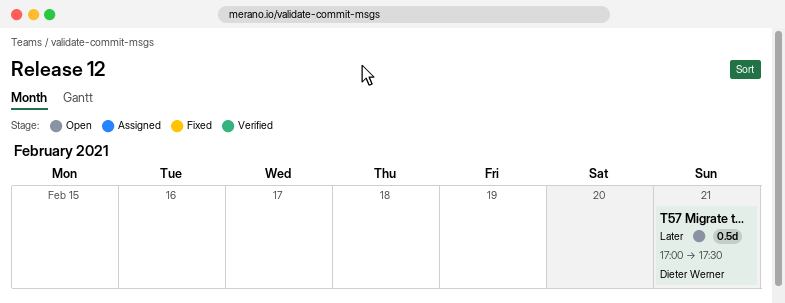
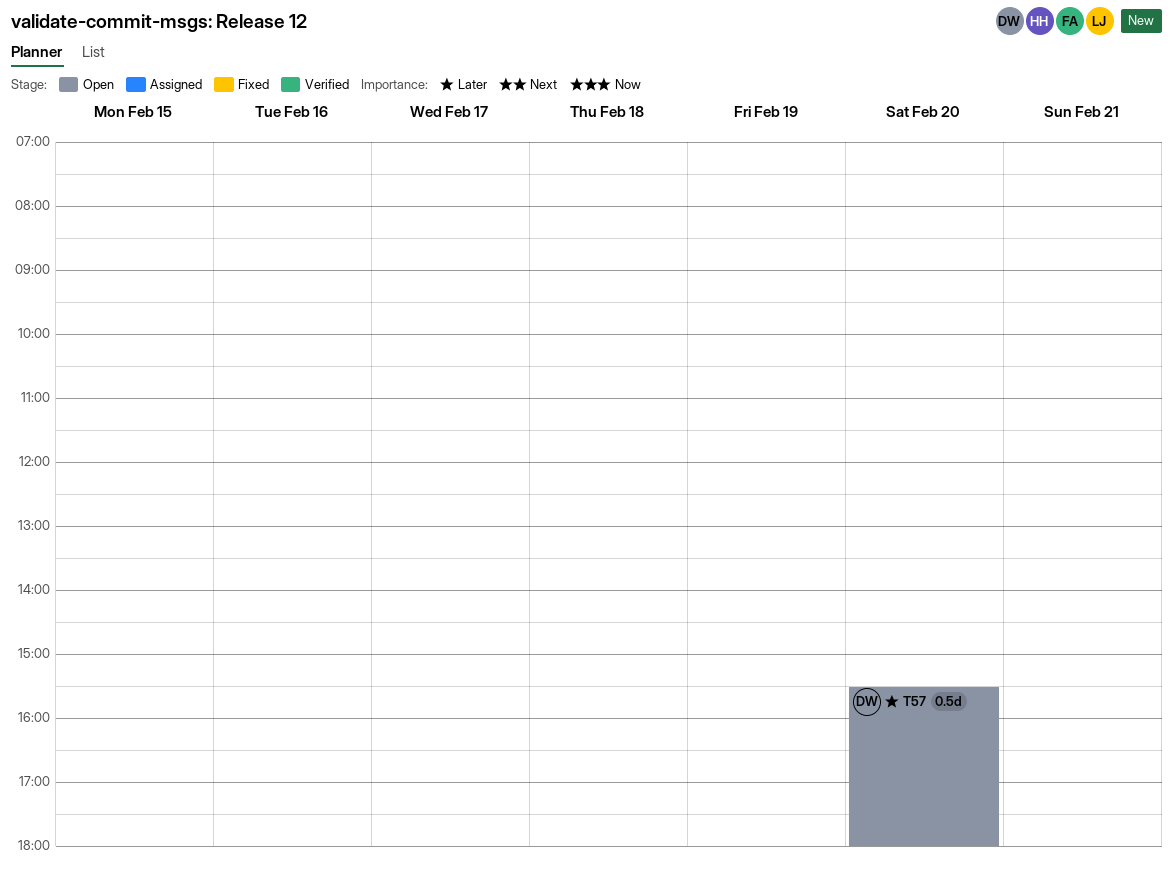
T57, day: Feb 21 -> Feb 20
T57, begins: 17:00 -> 15:30
T57, ends: 17:30 -> 18:00

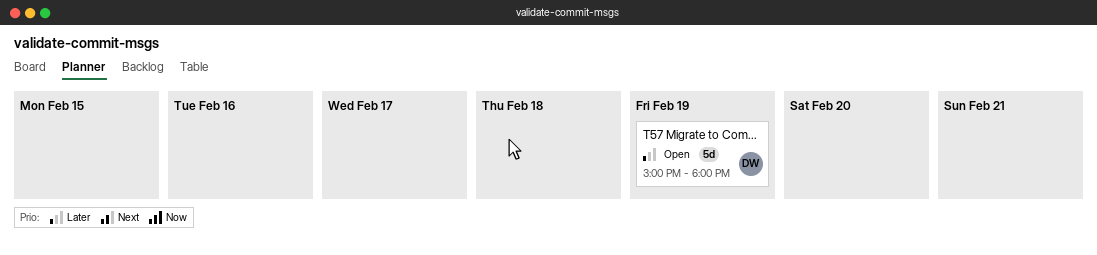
T57, estimate: 0.5d -> 5d
T57, day: Feb 20 -> Feb 19
T57, begins: 15:30 -> 15:00

